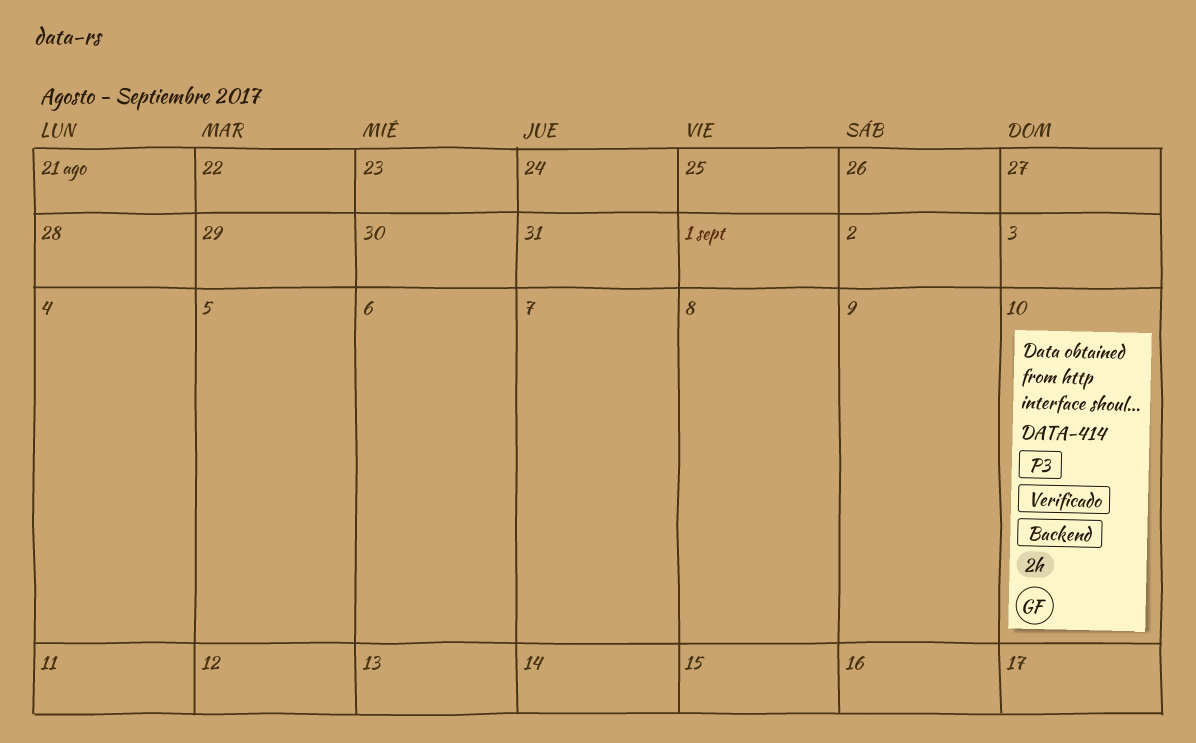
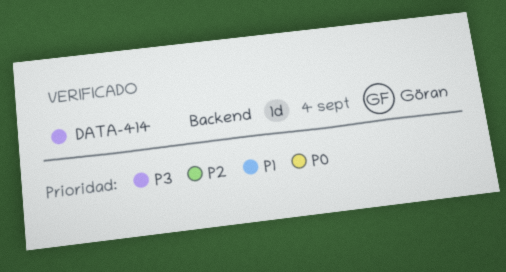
DATA-414, estimate: 2h -> 1d
DATA-414, due: Sep 10 -> Sep 4

